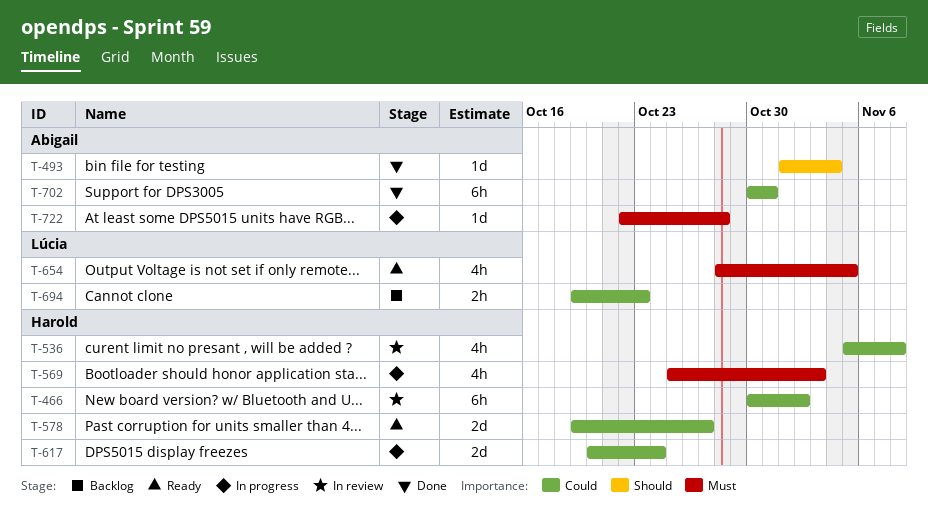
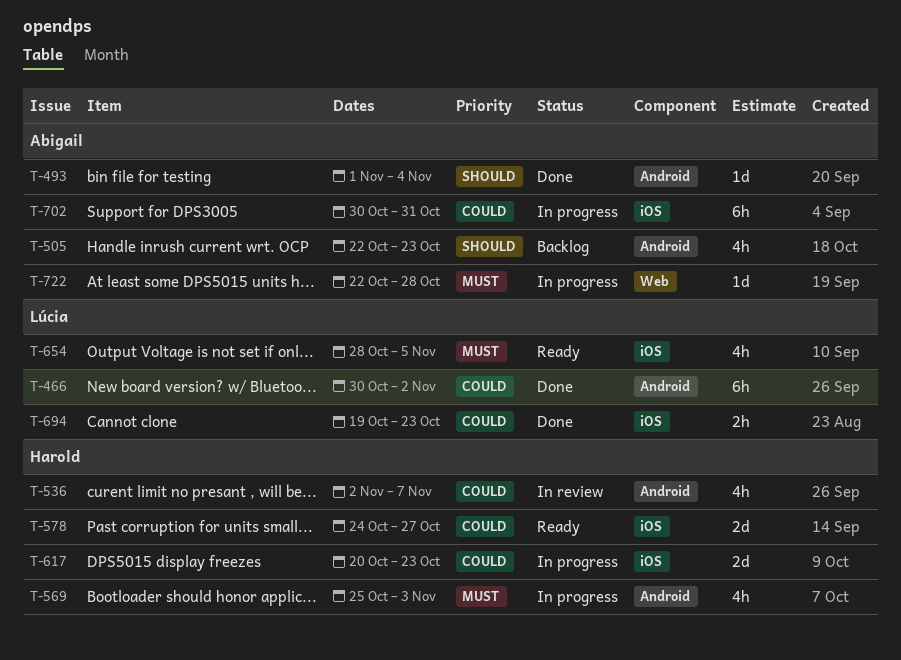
T-466, status: In review -> Done
T-466, owner: Harold -> Lúcia
T-505: none -> present
T-536, start: Nov 5 -> Nov 2
T-536, due: Nov 8 -> Nov 7
T-578, start: Oct 19 -> Oct 24
T-617, due: Oct 24 -> Oct 23
T-694, status: Backlog -> Done
T-702, status: Done -> In progress

